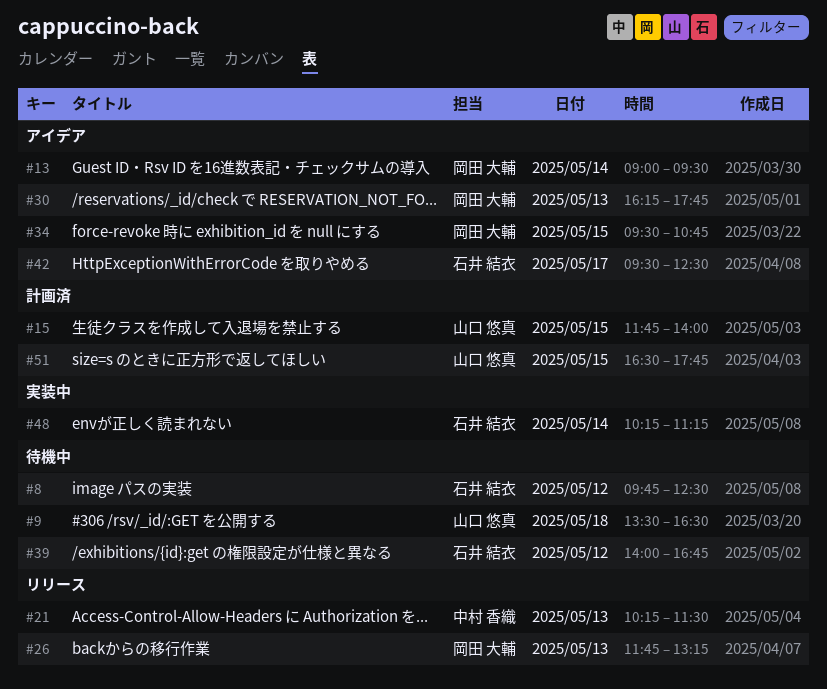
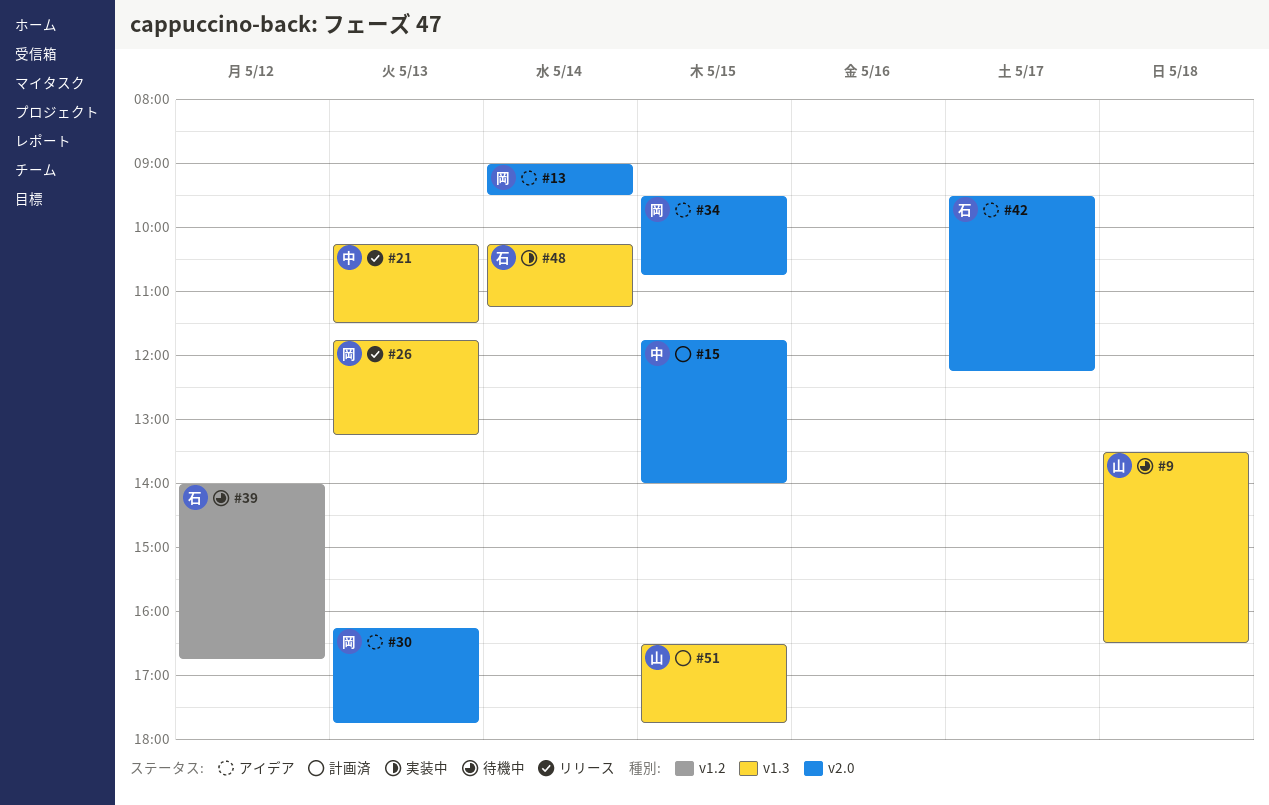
#8: present -> none
#15, owner: 山口 悠真 -> 中村 香織
#42, ends: 12:30 -> 12:15

